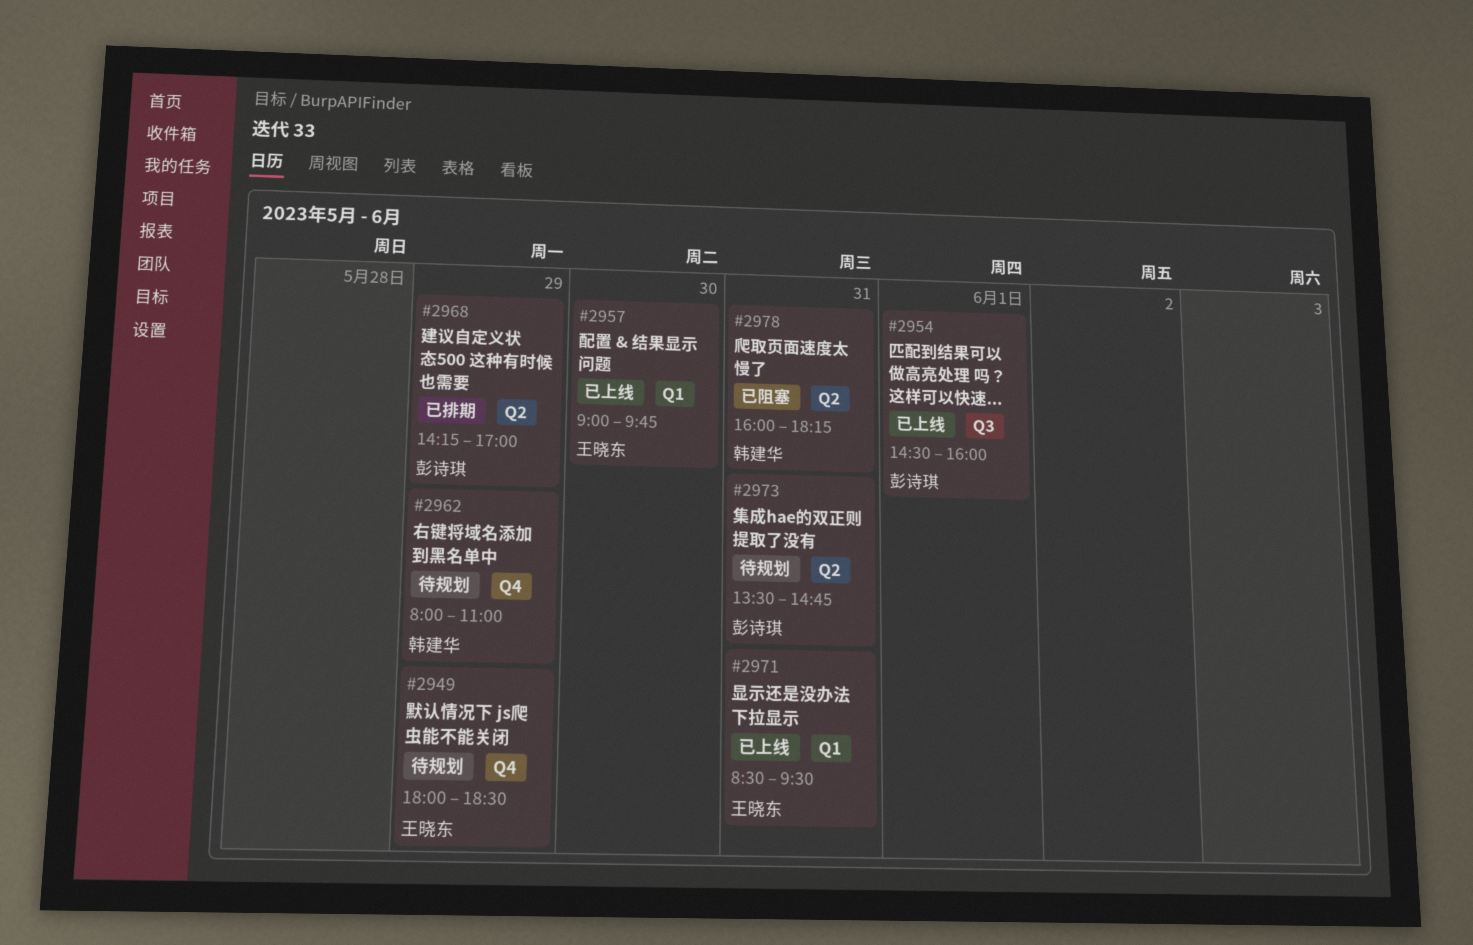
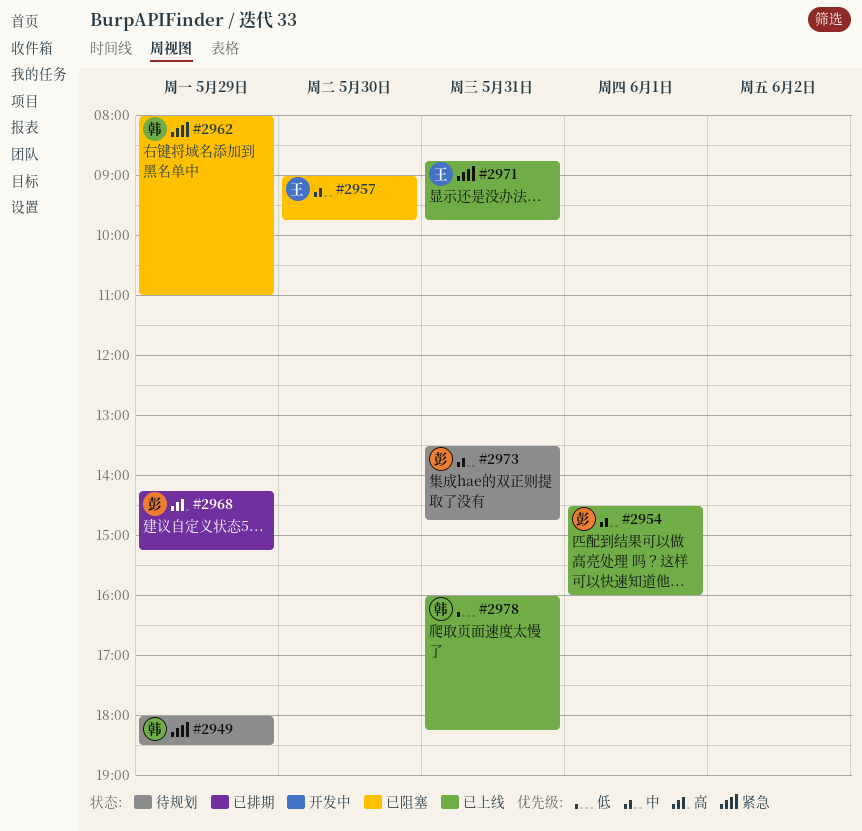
#2949, owner: 王晓东 -> 韩建华
#2957, status: 已上线 -> 已阻塞
#2962, status: 待规划 -> 已阻塞
#2968, ends: 17:00 -> 15:15
#2971, begins: 08:30 -> 08:45
#2971, ends: 09:30 -> 09:45
#2978, status: 已阻塞 -> 已上线

